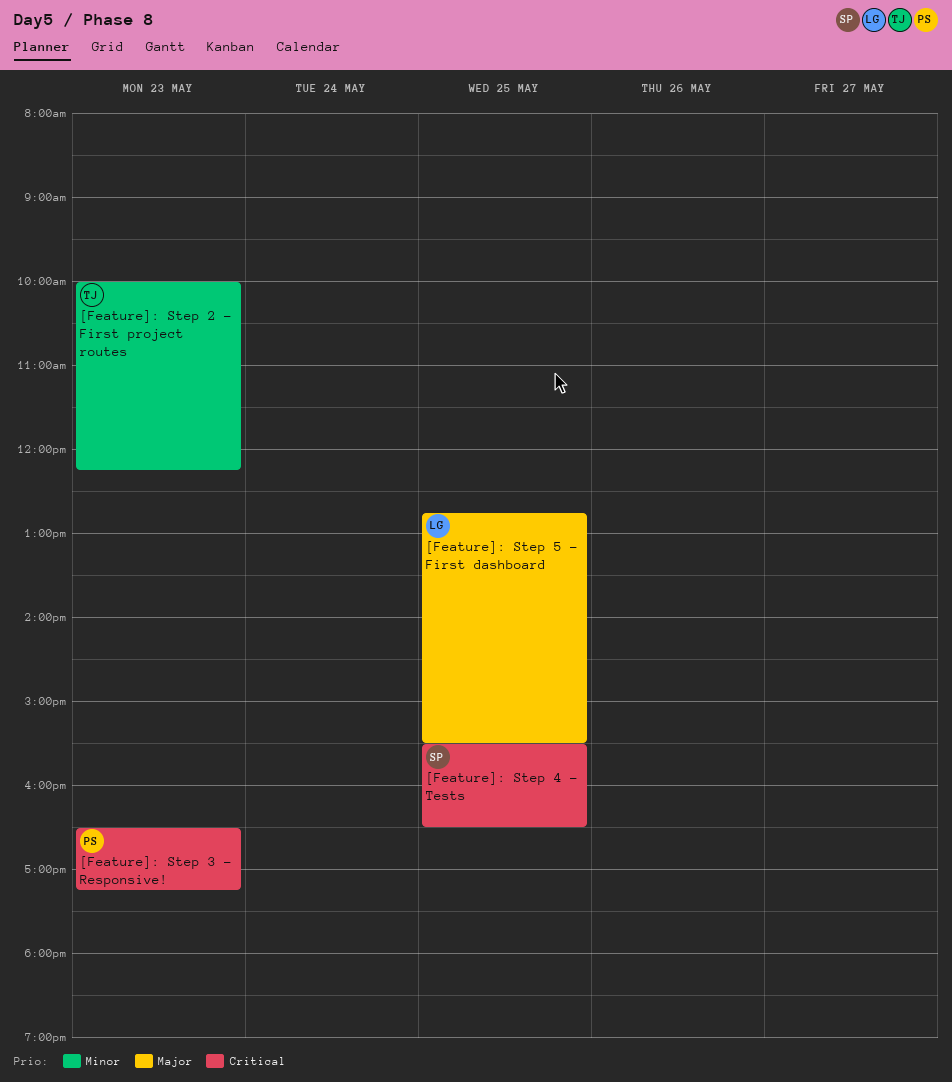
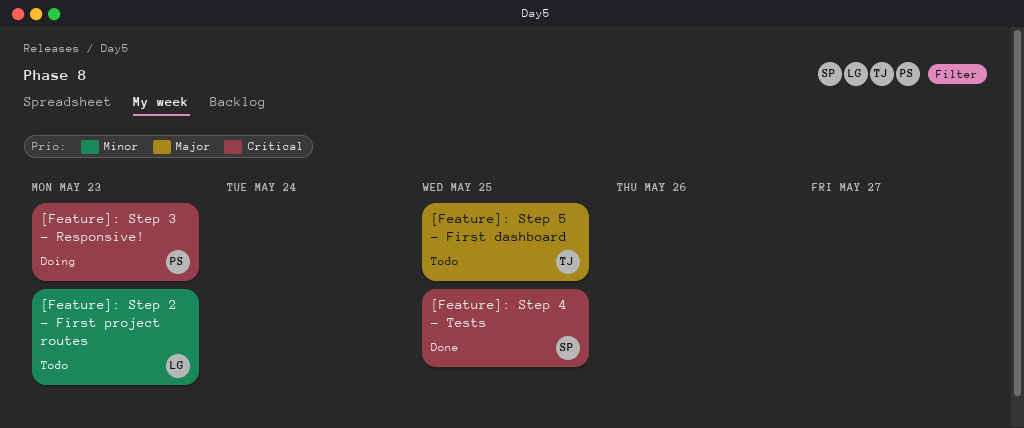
[Feature]: Step 2 - First project routes, owner: TJ -> LG
[Feature]: Step 5 - First dashboard, owner: LG -> TJ

